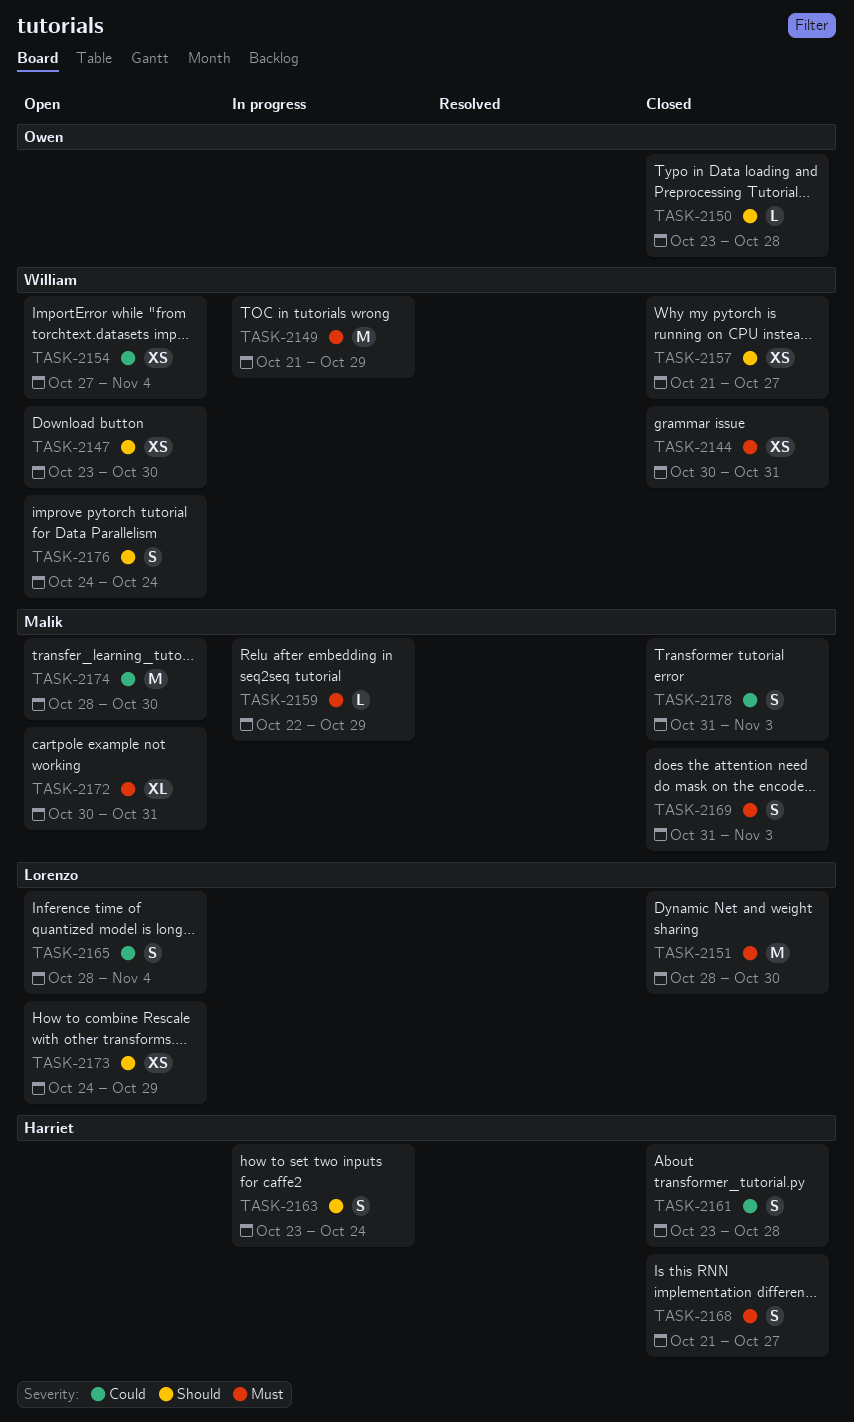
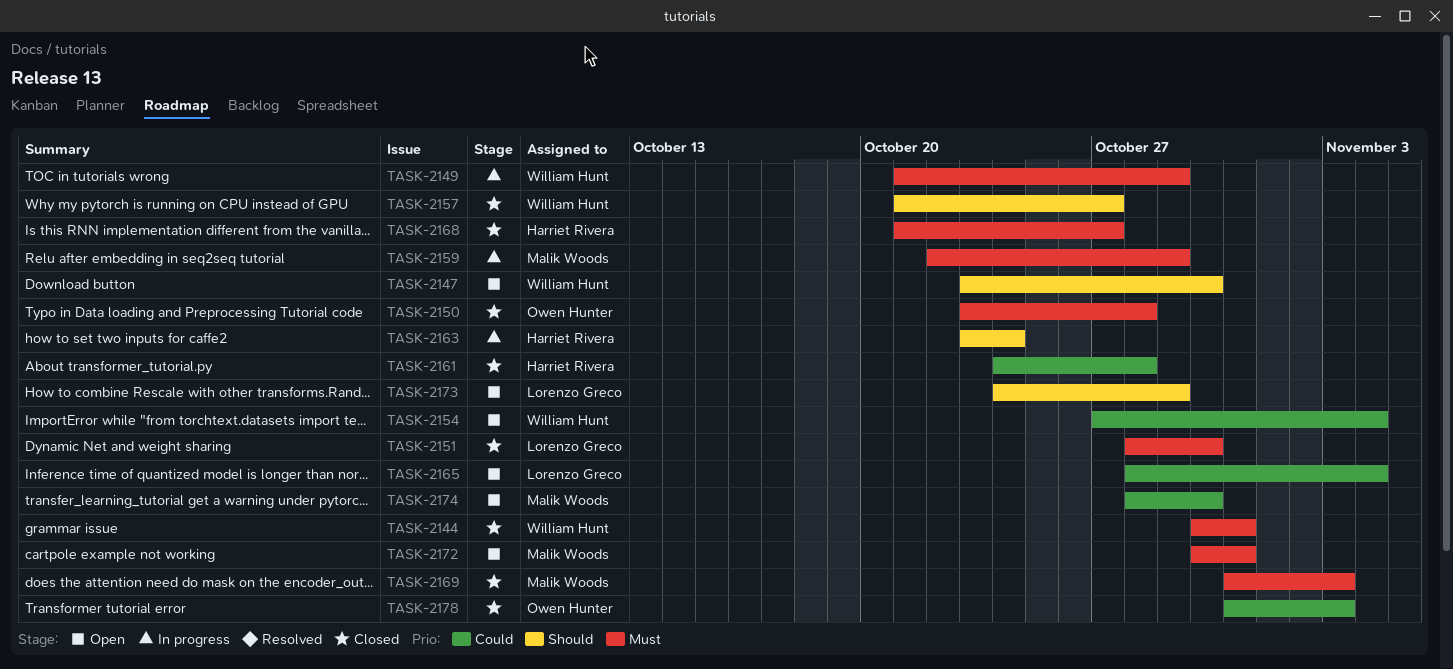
TASK-2150, priority: Should -> Must
TASK-2161, start: Oct 23 -> Oct 24
TASK-2176: present -> none
TASK-2178, owner: Malik Woods -> Owen Hunter

